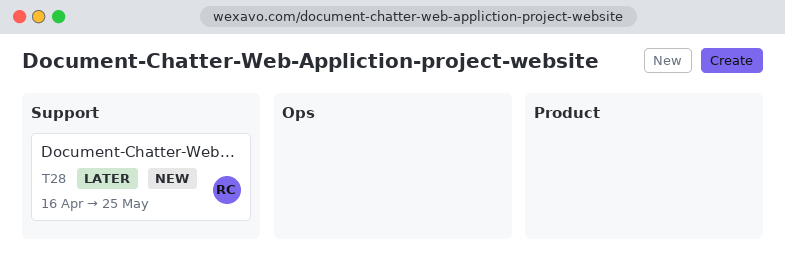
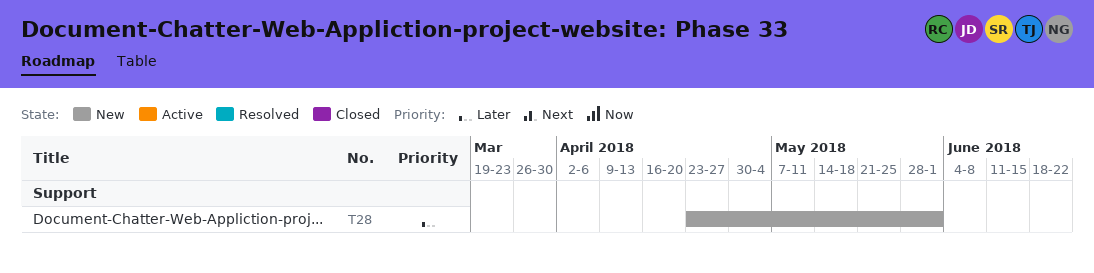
T28, start: Apr 16 -> Apr 23
T28, due: May 25 -> Jun 1

